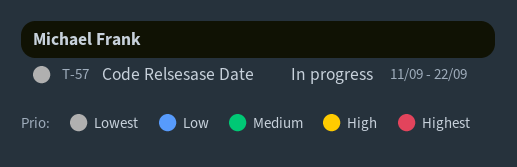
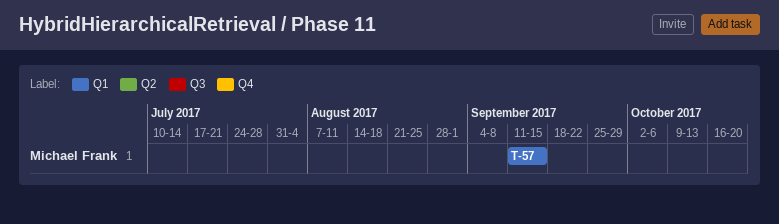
T-57, due: Sep 22 -> Sep 15

